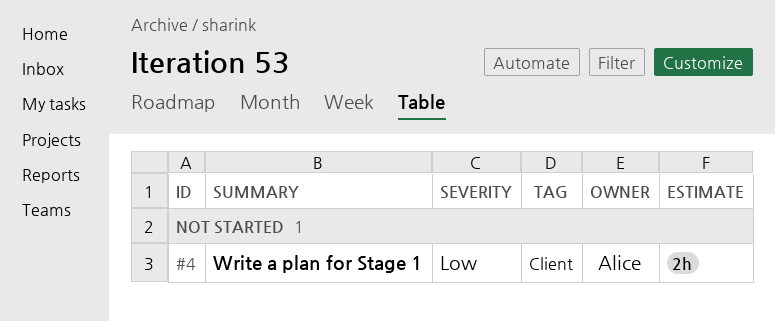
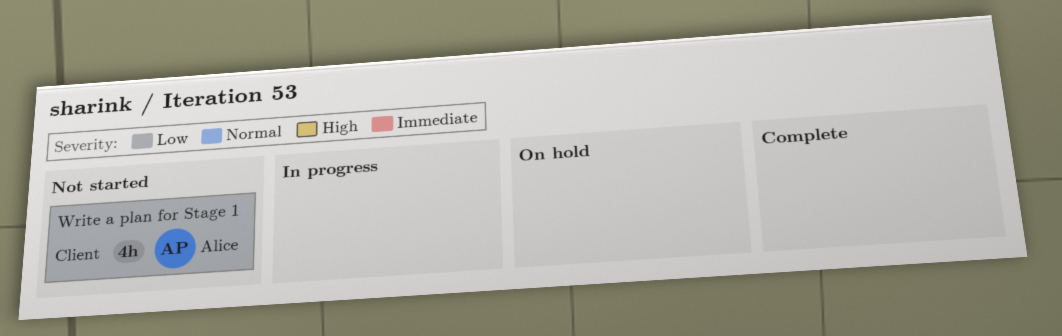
Write a plan for Stage 1, estimate: 2h -> 4h

